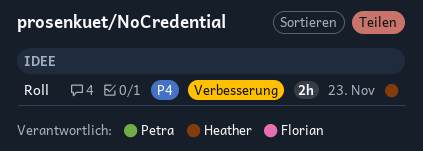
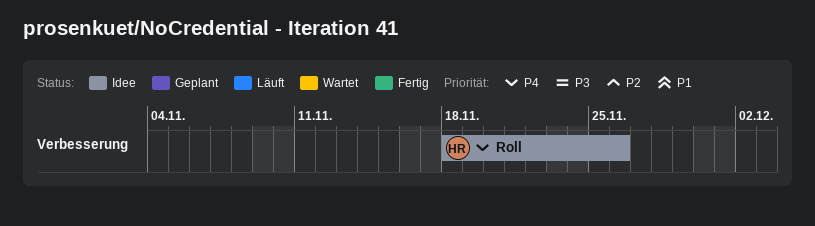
Roll, due: Nov 23 -> Nov 26

